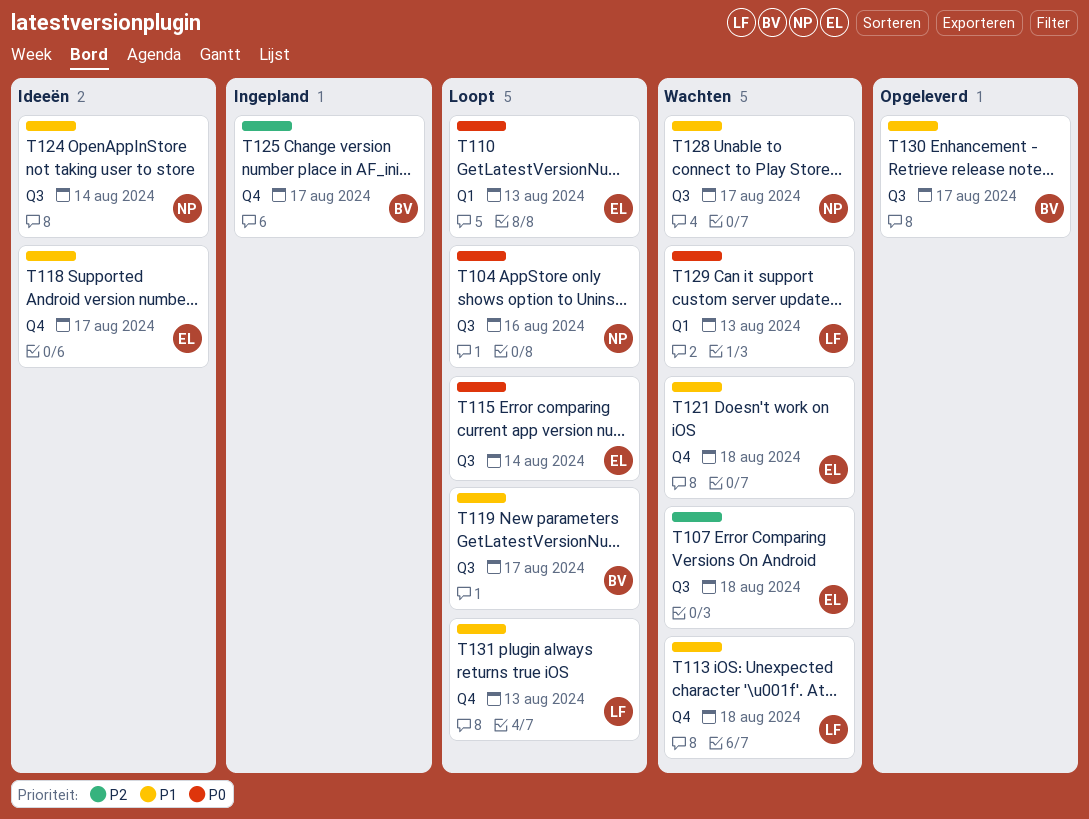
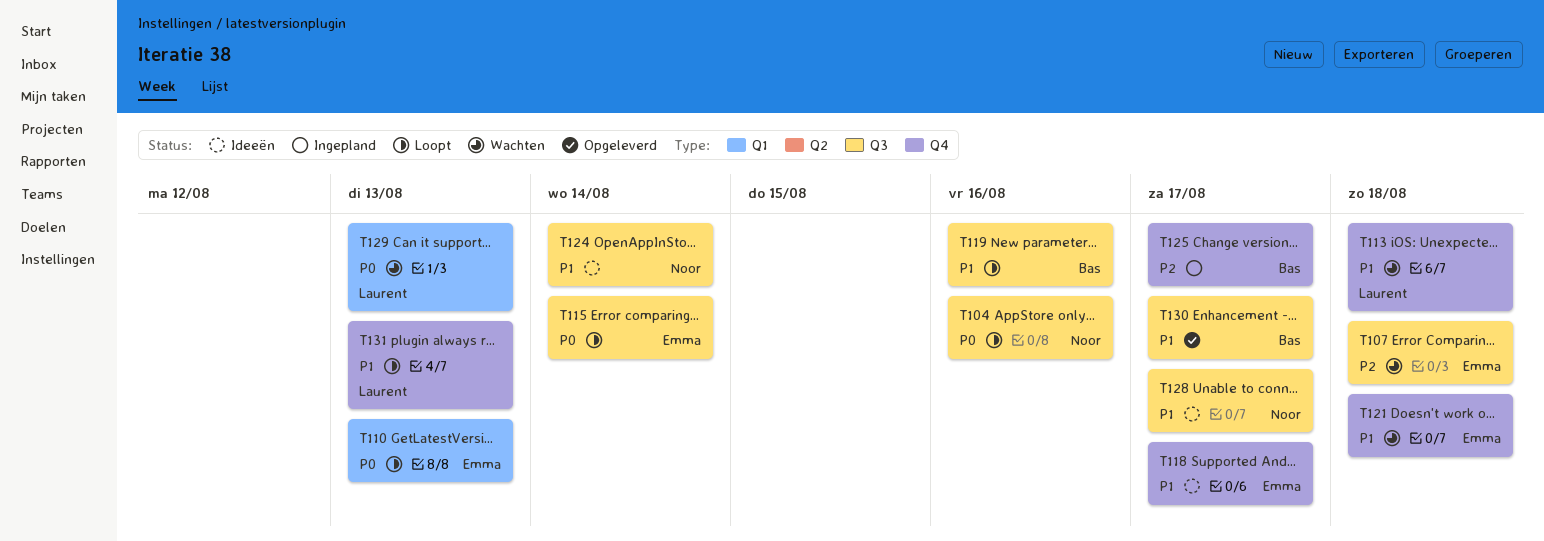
T119, due: Aug 17 -> Aug 16
T128, status: Wachten -> Ideeën

